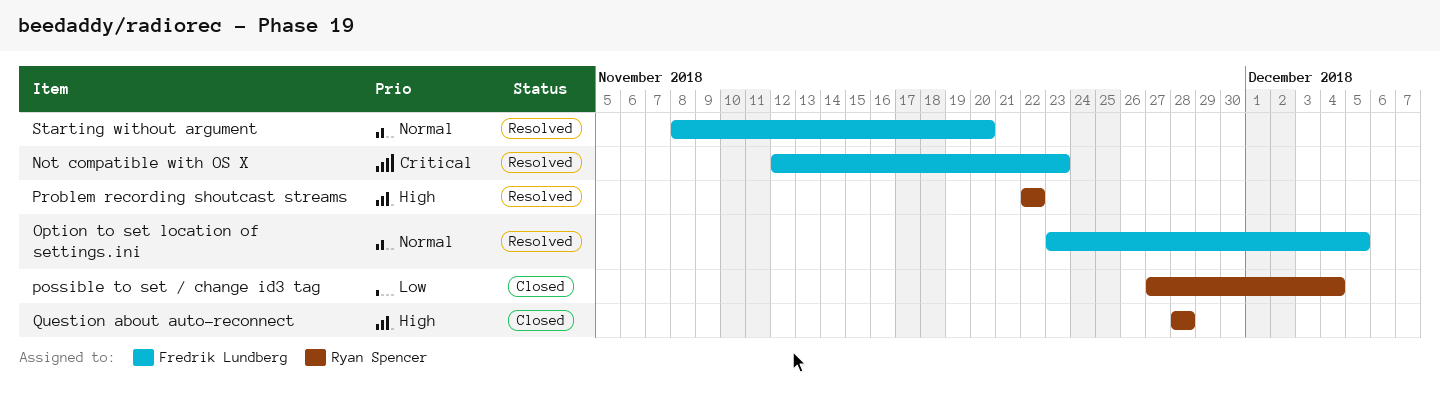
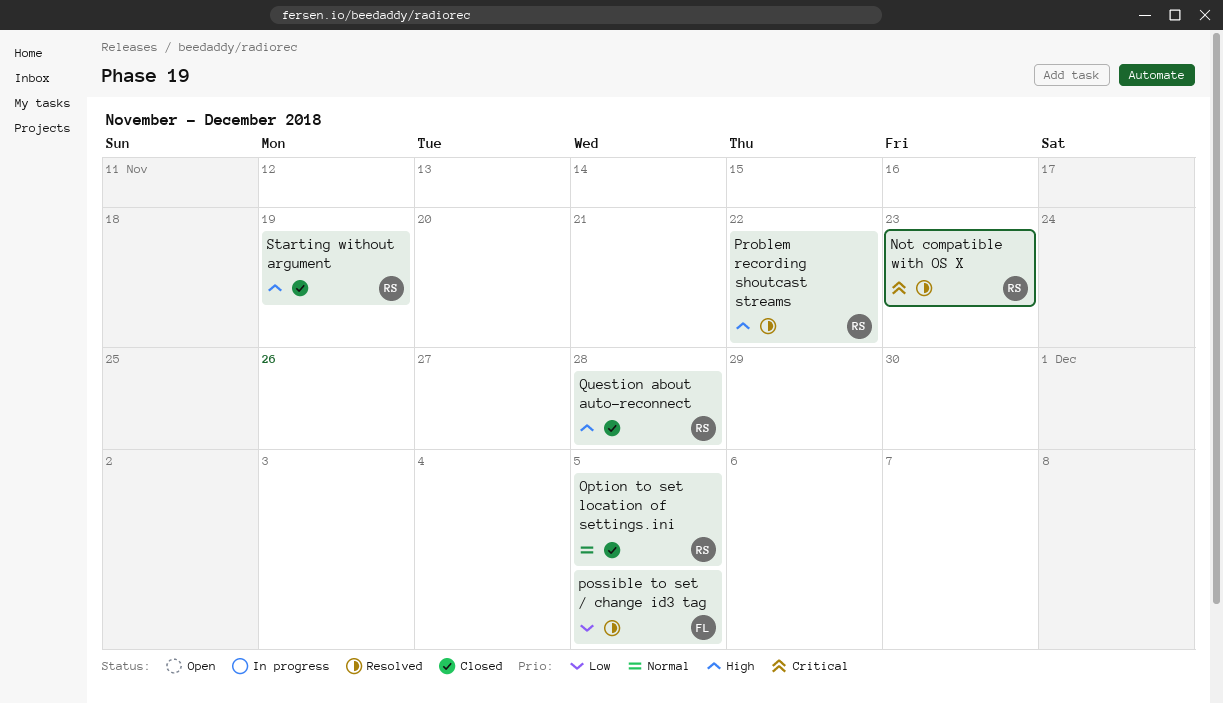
Not compatible with OS X, owner: Fredrik Lundberg -> Ryan Spencer
Option to set location of settings.ini, status: Resolved -> Closed
Option to set location of settings.ini, owner: Fredrik Lundberg -> Ryan Spencer
possible to set / change id3 tag, status: Closed -> Resolved
possible to set / change id3 tag, owner: Ryan Spencer -> Fredrik Lundberg
possible to set / change id3 tag, due: Dec 4 -> Dec 5
Starting without argument, status: Resolved -> Closed
Starting without argument, owner: Fredrik Lundberg -> Ryan Spencer
Starting without argument, priority: Normal -> High
Starting without argument, due: Nov 20 -> Nov 19

